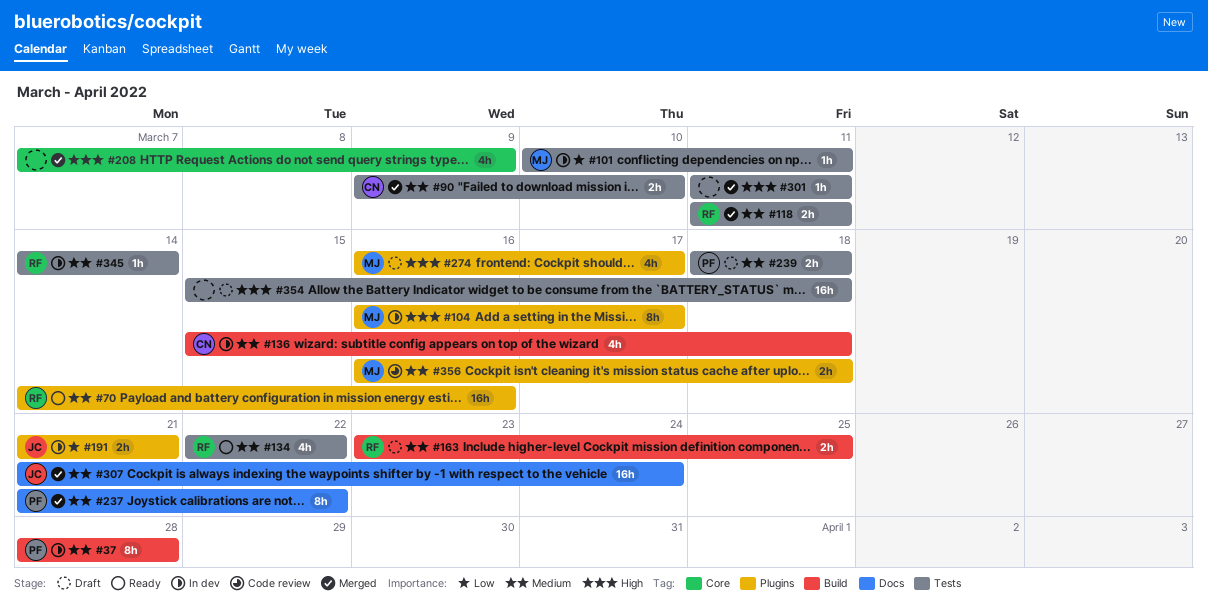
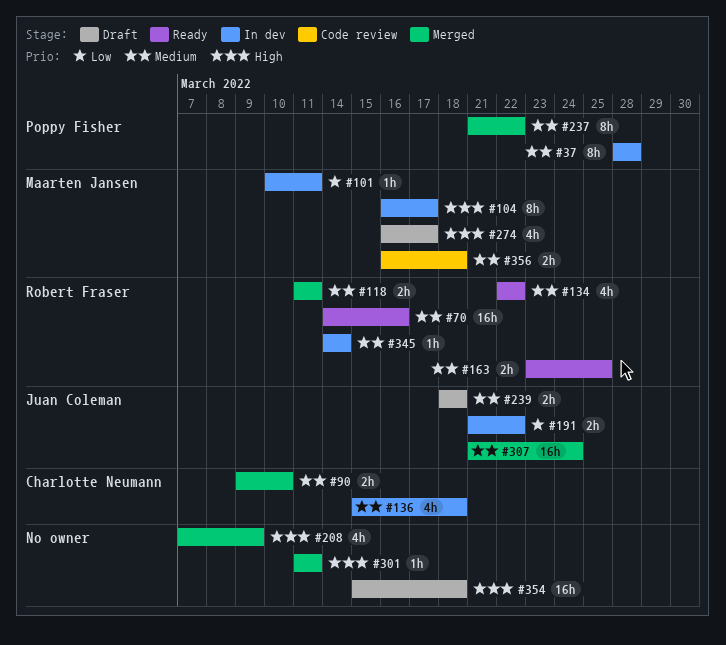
#163, status: Draft -> Ready
#191, due: Mar 21 -> Mar 22
#239, owner: Poppy Fisher -> Juan Coleman

